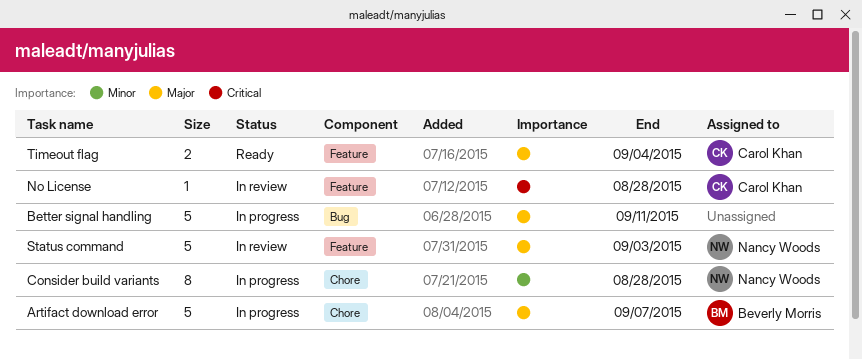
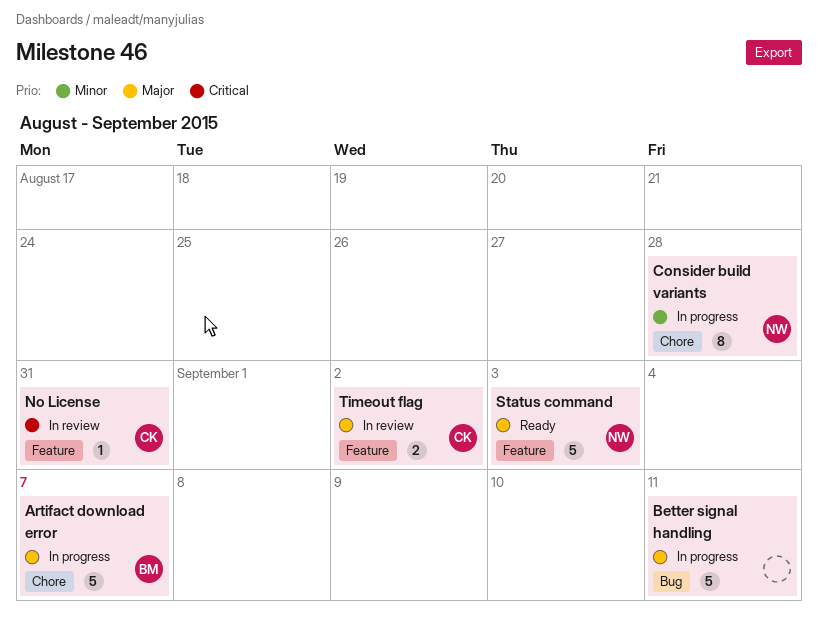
No License, due: Aug 28 -> Aug 31
Status command, status: In review -> Ready
Timeout flag, status: Ready -> In review
Timeout flag, due: Sep 4 -> Sep 2

